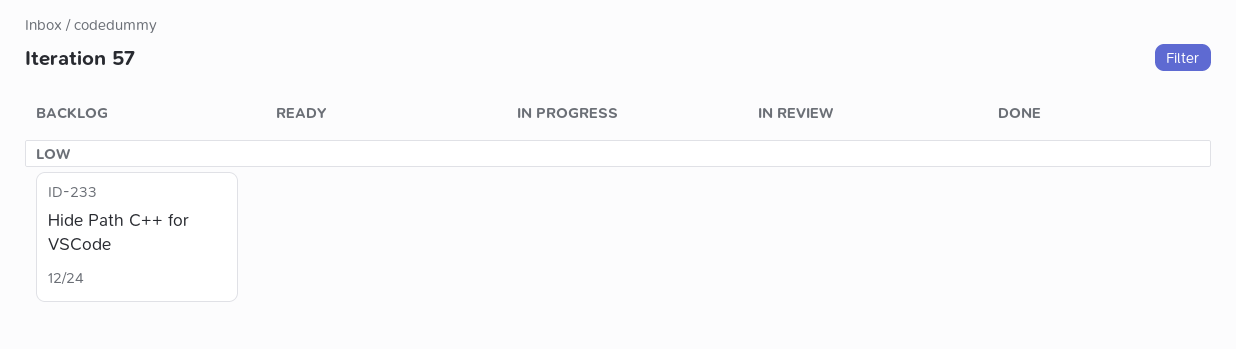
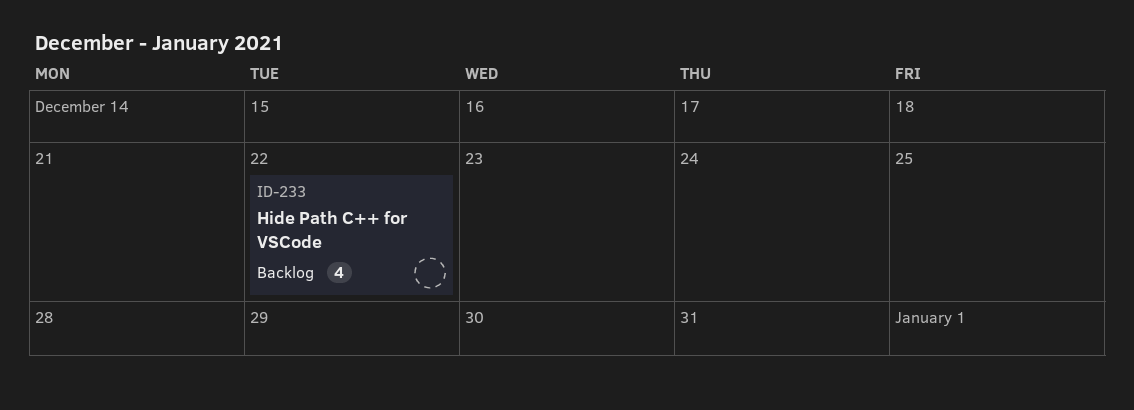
ID-233, due: Dec 24 -> Dec 22

